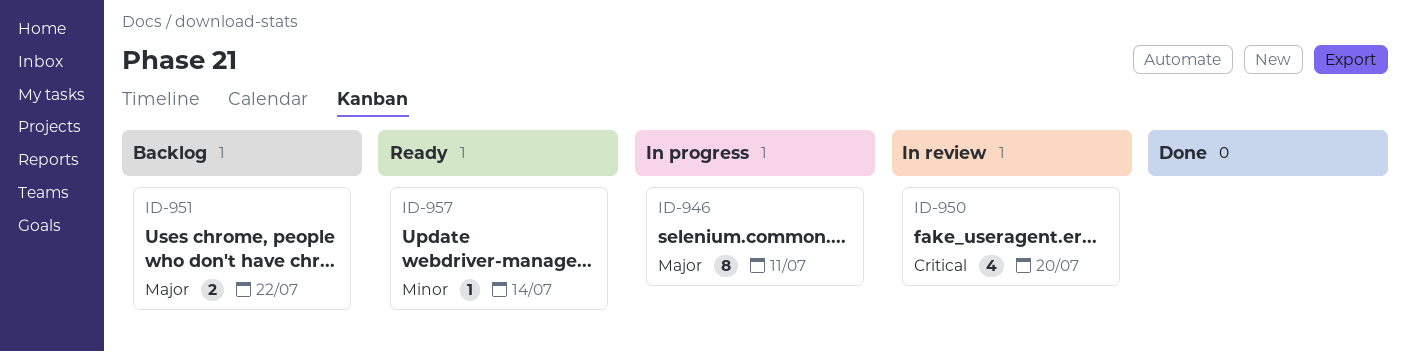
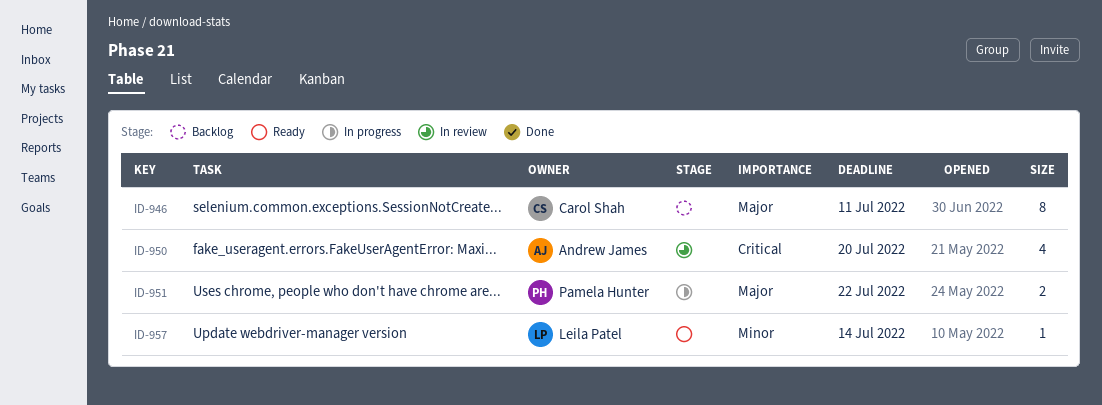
ID-946, status: In progress -> Backlog
ID-951, status: Backlog -> In progress

